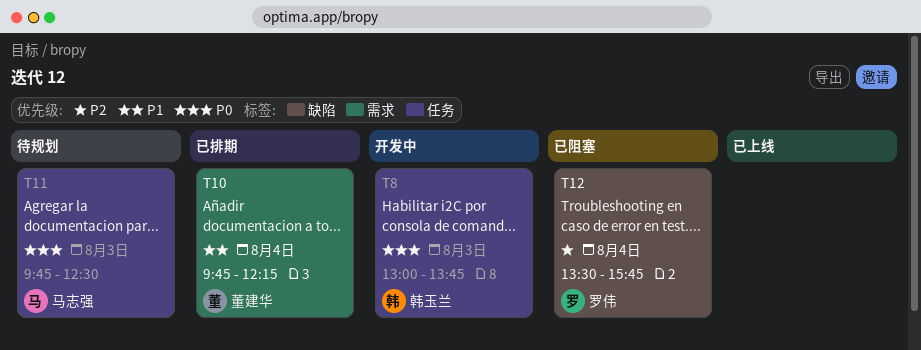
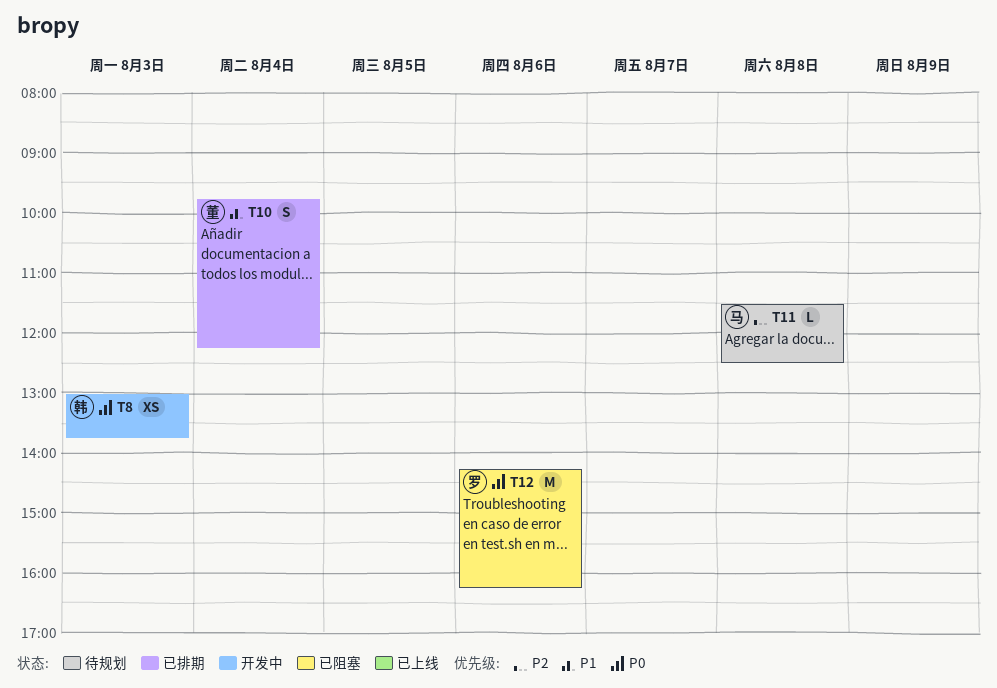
T11, priority: P0 -> P2
T11, day: Aug 3 -> Aug 8
T11, begins: 09:45 -> 11:30
T12, priority: P2 -> P0
T12, day: Aug 4 -> Aug 6
T12, begins: 13:30 -> 14:15
T12, ends: 15:45 -> 16:15

